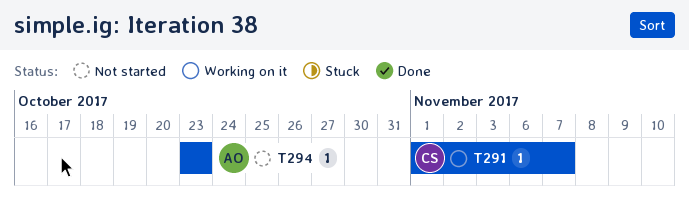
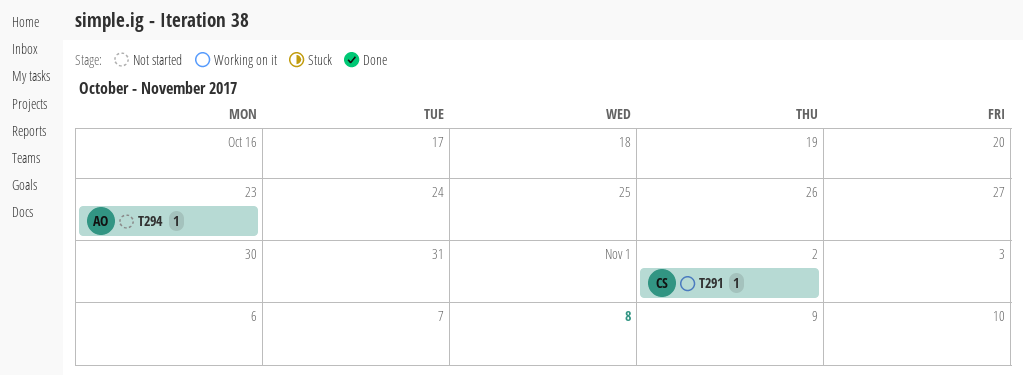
T291, start: Nov 1 -> Nov 2
T291, due: Nov 7 -> Nov 2

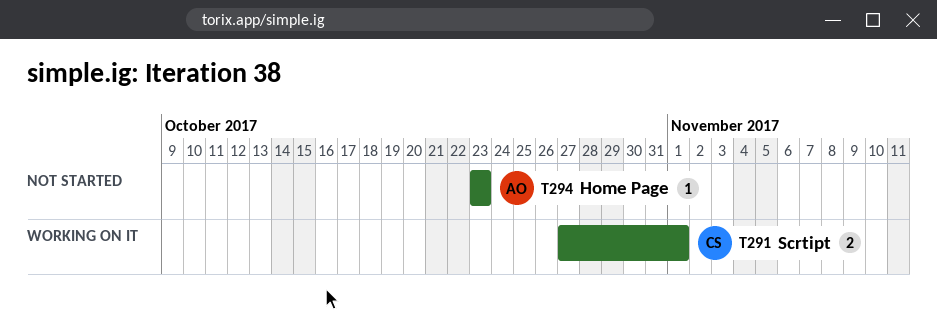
T291, estimate: 1 -> 2
T291, start: Nov 2 -> Oct 27
T291, due: Nov 2 -> Nov 1

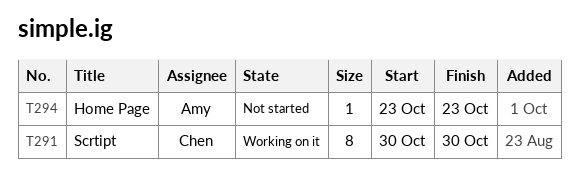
T291, estimate: 2 -> 8
T291, start: Oct 27 -> Oct 30
T291, due: Nov 1 -> Oct 30

